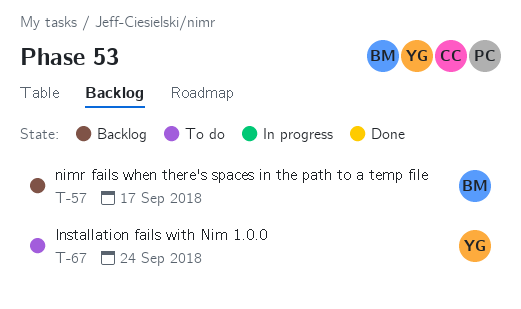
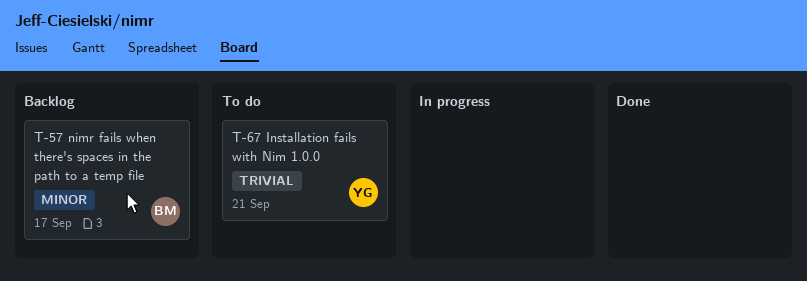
T-67, due: Sep 24 -> Sep 21

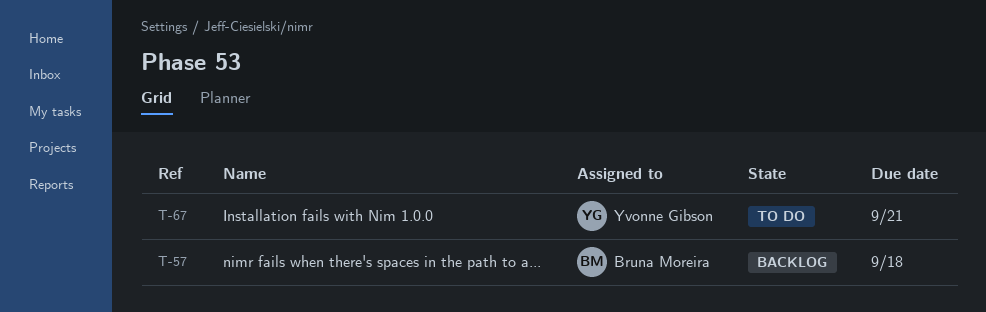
T-57, due: Sep 17 -> Sep 18

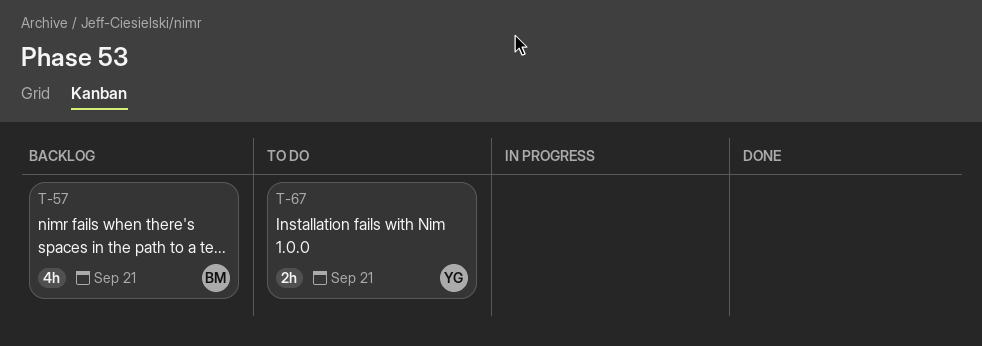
T-57, due: Sep 18 -> Sep 21

